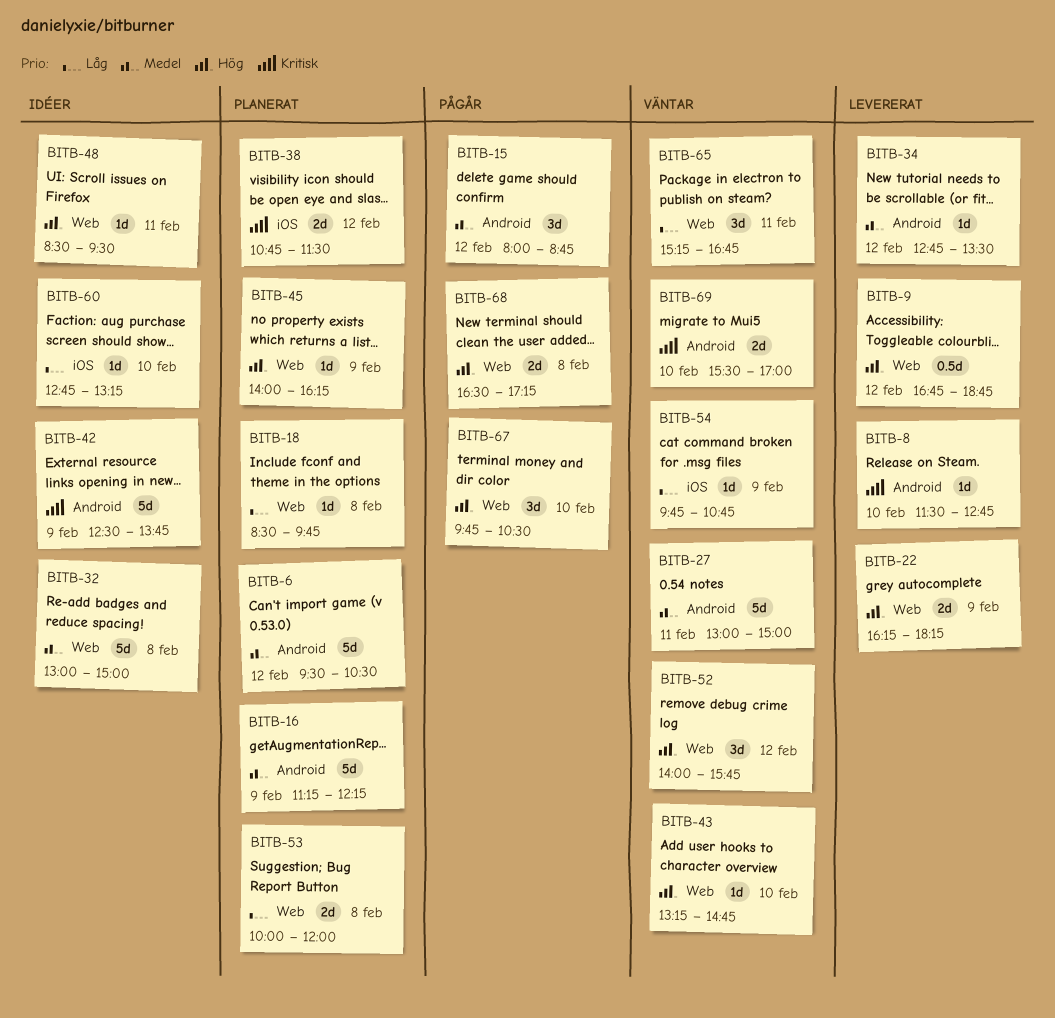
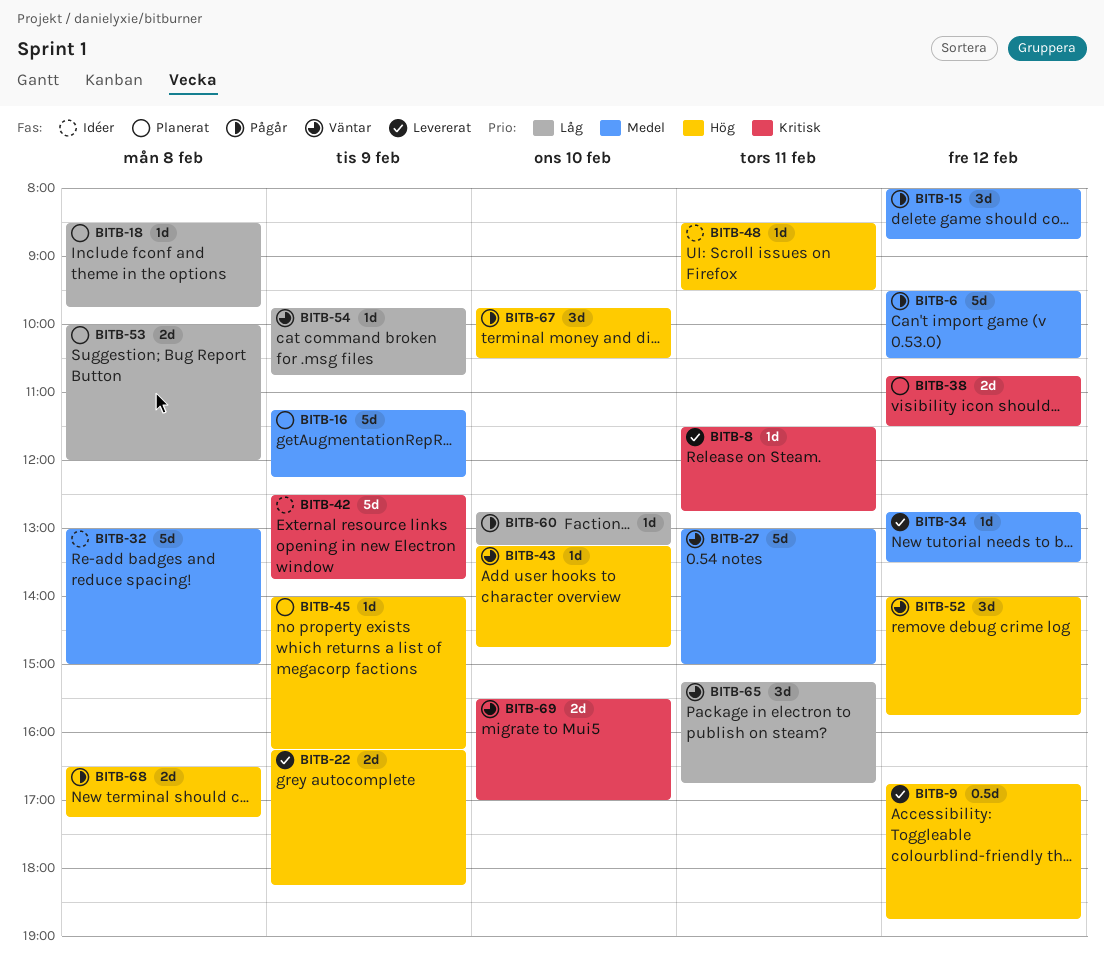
BITB-6, status: Planerat -> Pågår
BITB-8, day: Feb 10 -> Feb 11
BITB-60, status: Idéer -> Pågår

